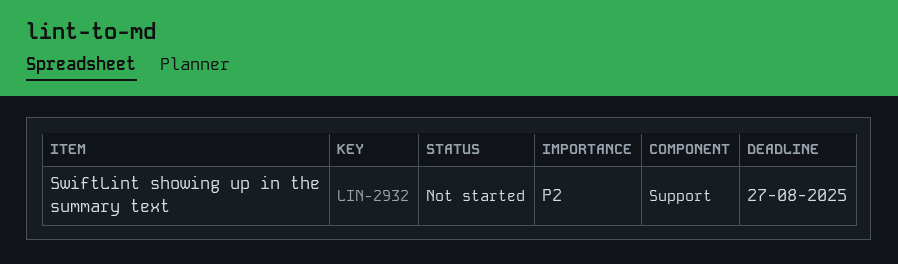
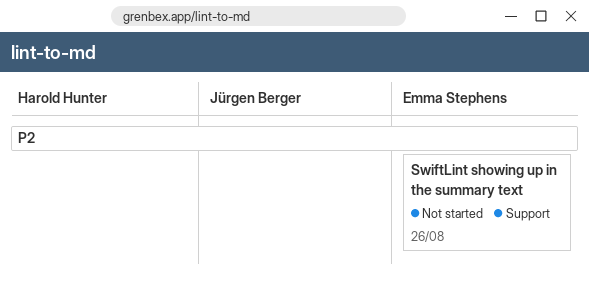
SwiftLint showing up in the summary text, due: Aug 27 -> Aug 26

